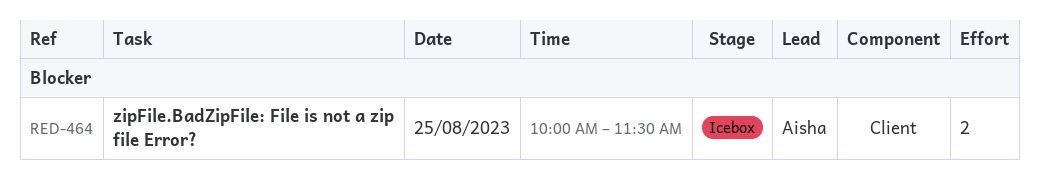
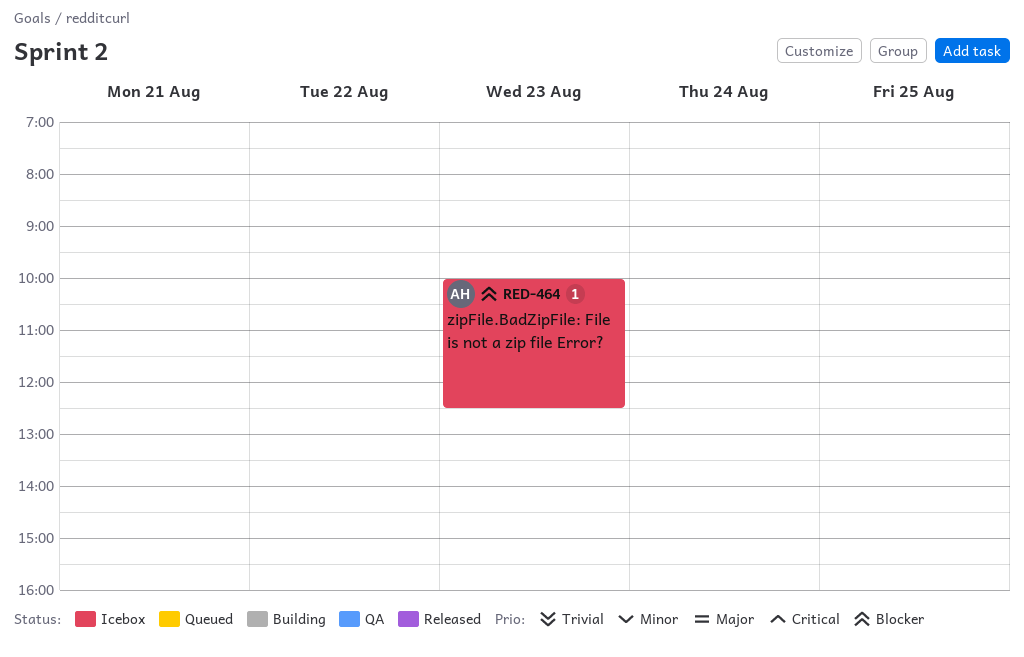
RED-464, estimate: 2 -> 1
RED-464, day: Aug 25 -> Aug 23
RED-464, ends: 11:30 -> 12:30

